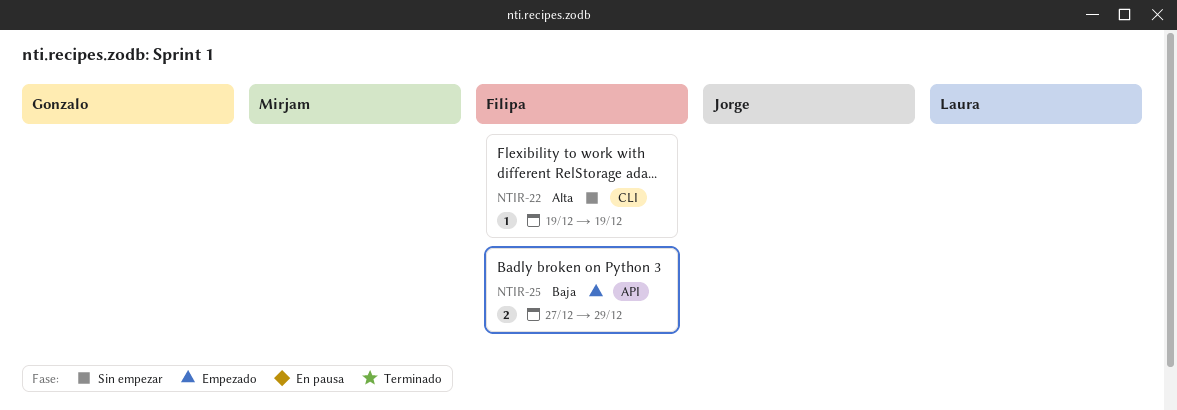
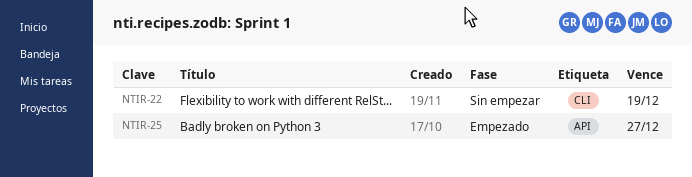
NTIR-25, due: Dec 29 -> Dec 27

